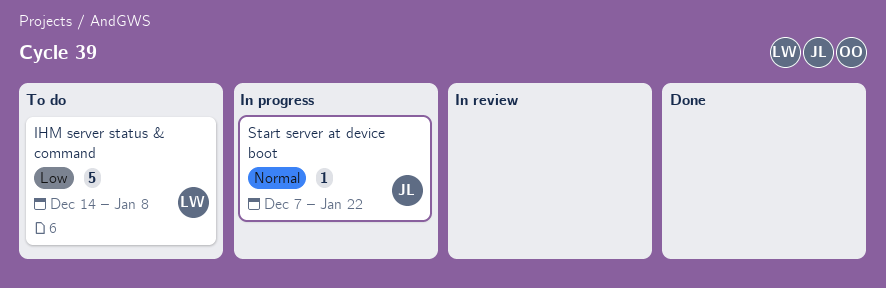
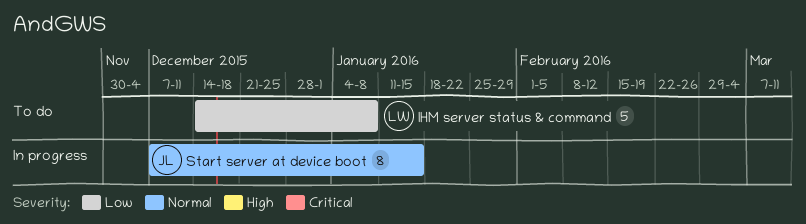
Start server at device boot, estimate: 1 -> 8
Start server at device boot, due: Jan 22 -> Jan 15

